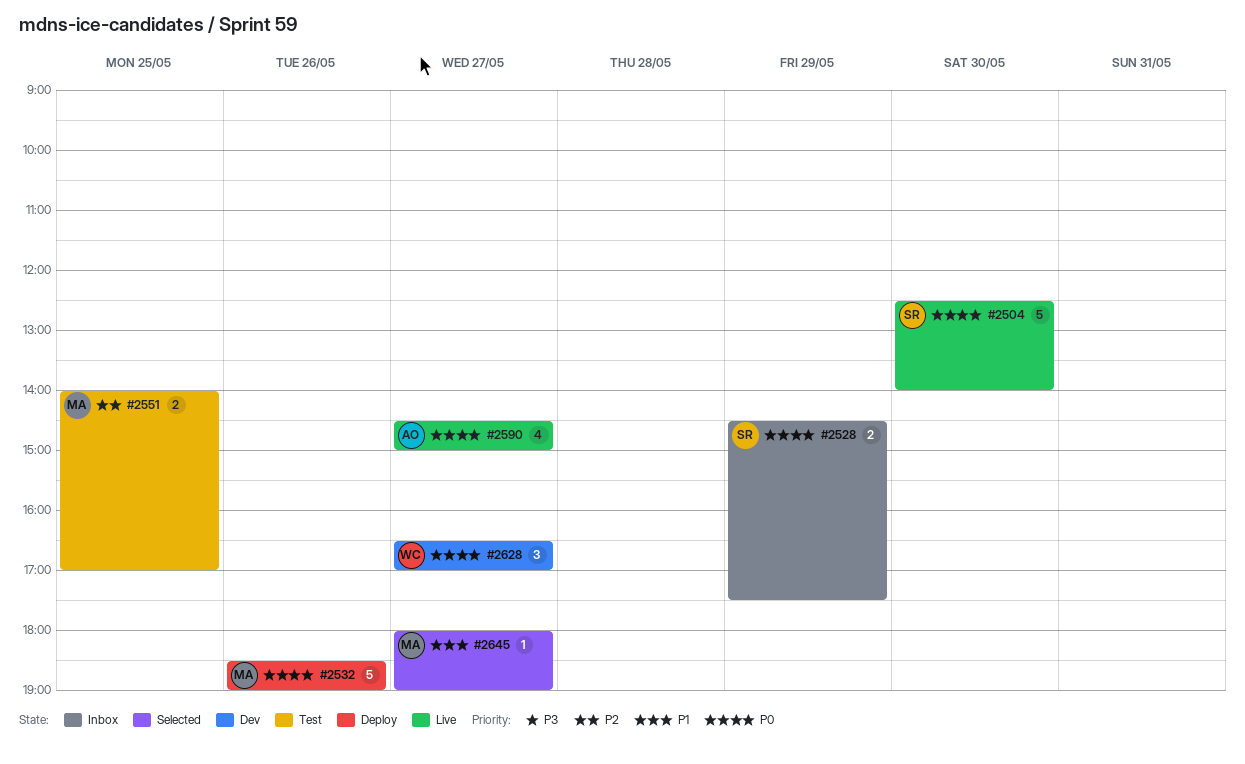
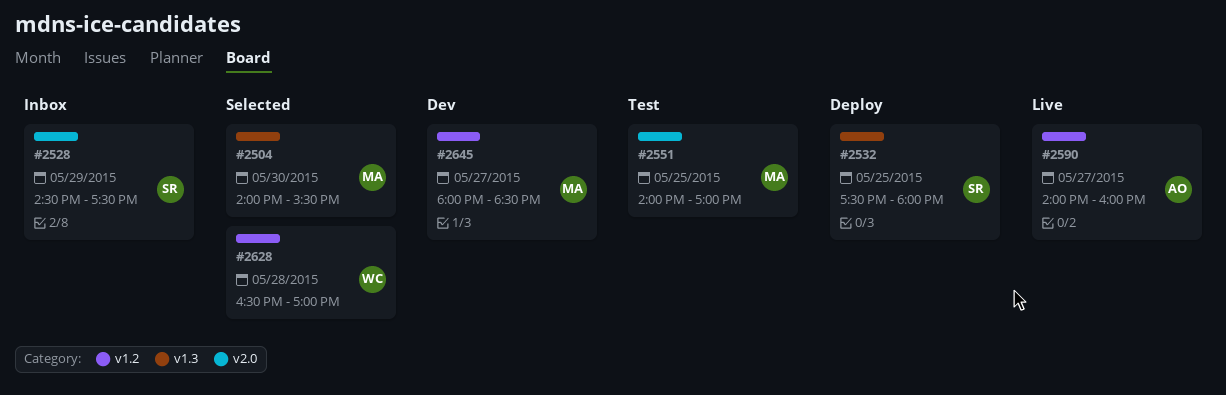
#2504, status: Live -> Selected
#2504, owner: SR -> MA
#2504, begins: 12:30 -> 14:00
#2504, ends: 14:00 -> 15:30
#2532, owner: MA -> SR
#2532, day: May 26 -> May 25
#2532, begins: 18:30 -> 17:30
#2532, ends: 19:00 -> 18:00
#2590, begins: 14:30 -> 14:00
#2590, ends: 15:00 -> 16:00
#2628, status: Dev -> Selected
#2628, day: May 27 -> May 28
#2645, status: Selected -> Dev
#2645, ends: 19:00 -> 18:30

